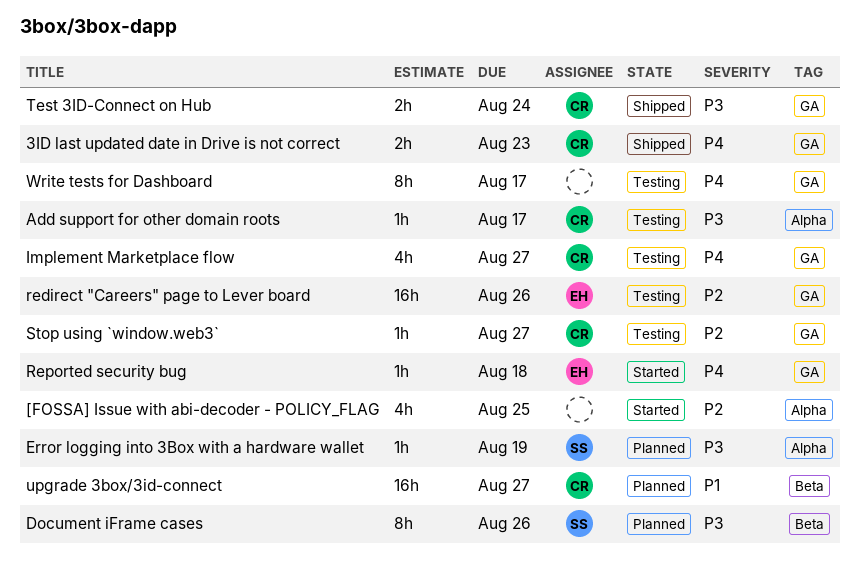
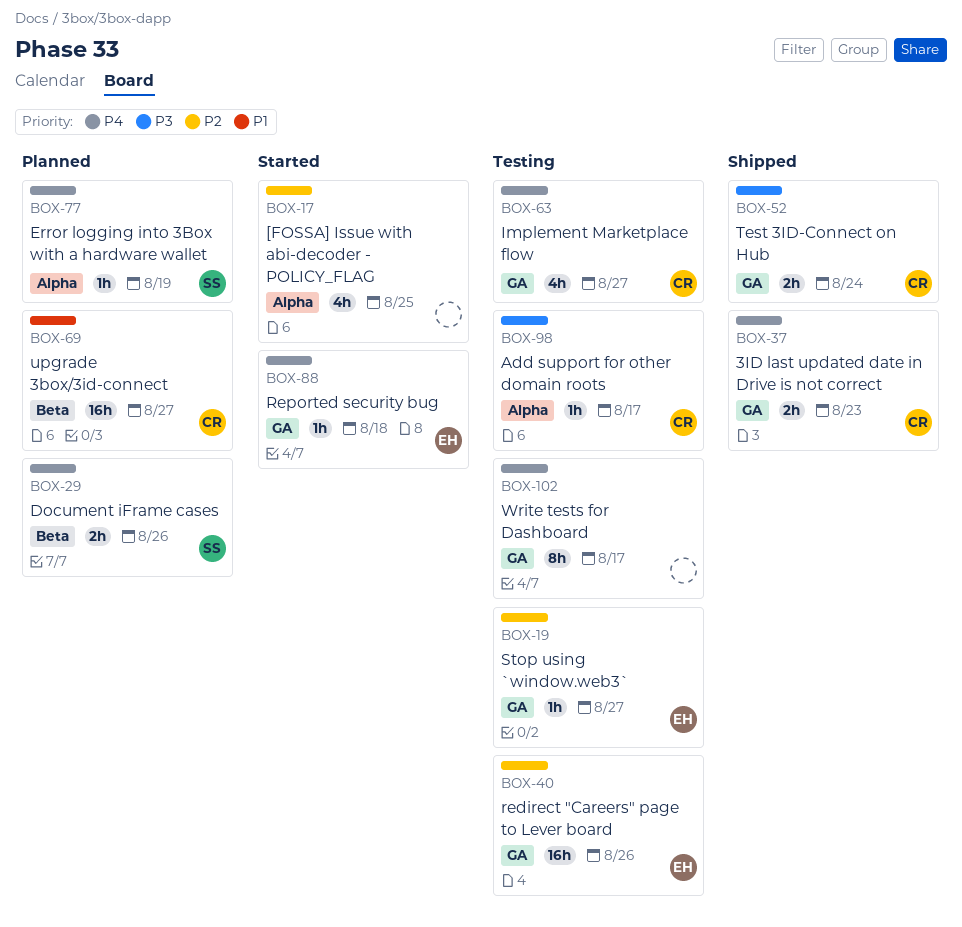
Document iFrame cases, priority: P3 -> P4
Document iFrame cases, estimate: 8h -> 2h
Error logging into 3Box with a hardware wallet, priority: P3 -> P4
Stop using `window.web3`, owner: CR -> EH

